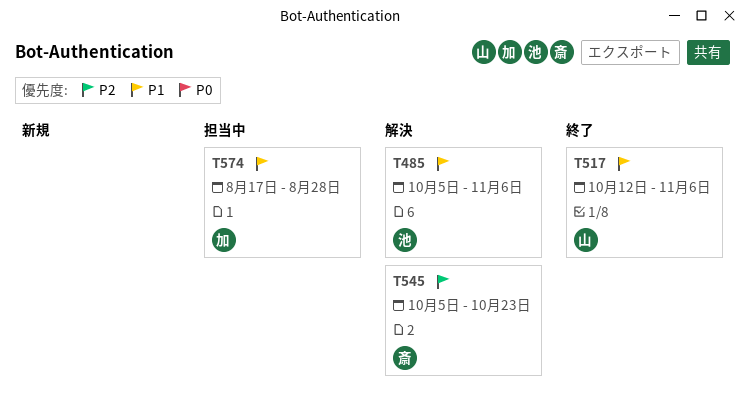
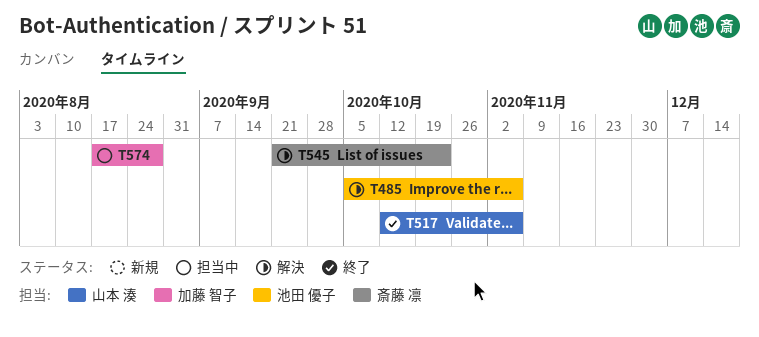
T545, start: Oct 5 -> Sep 21

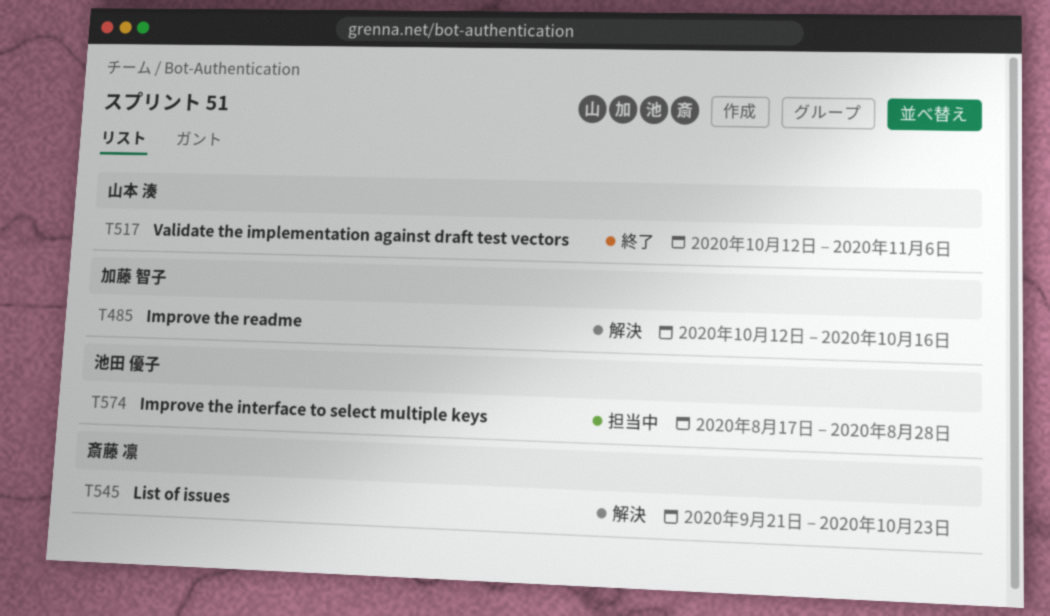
T485, owner: 池田 優子 -> 加藤 智子
T485, start: Oct 5 -> Oct 12
T485, due: Nov 6 -> Oct 16
T574, owner: 加藤 智子 -> 池田 優子

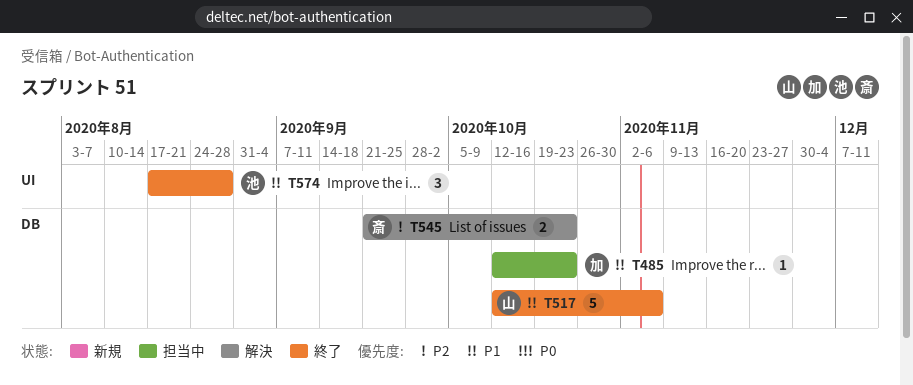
T485, status: 解決 -> 担当中
T485, due: Oct 16 -> Oct 23
T574, status: 担当中 -> 終了

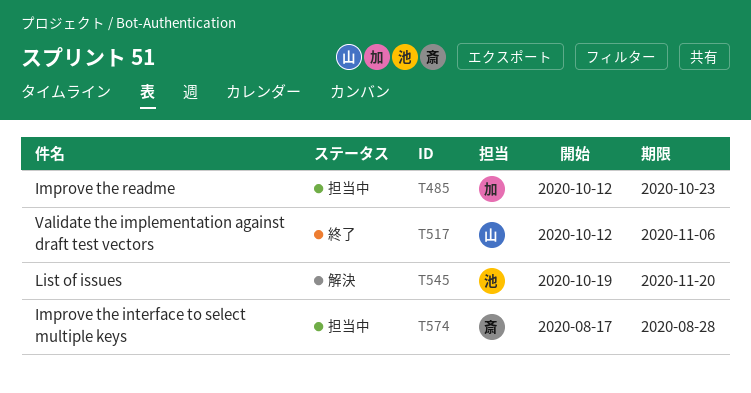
T545, owner: 斎 -> 池
T545, start: Sep 21 -> Oct 19
T545, due: Oct 23 -> Nov 20
T574, status: 終了 -> 担当中
T574, owner: 池 -> 斎

